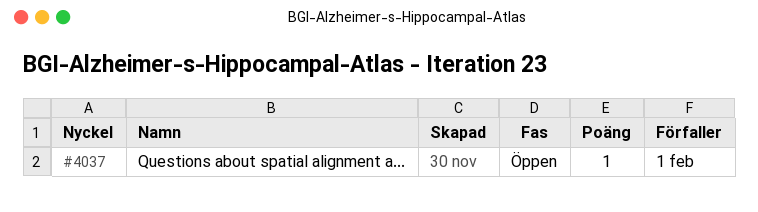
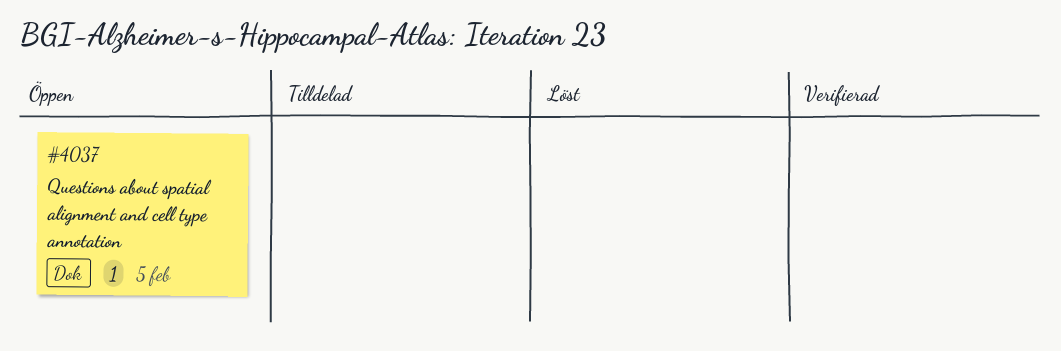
#4037, due: Feb 1 -> Feb 5

